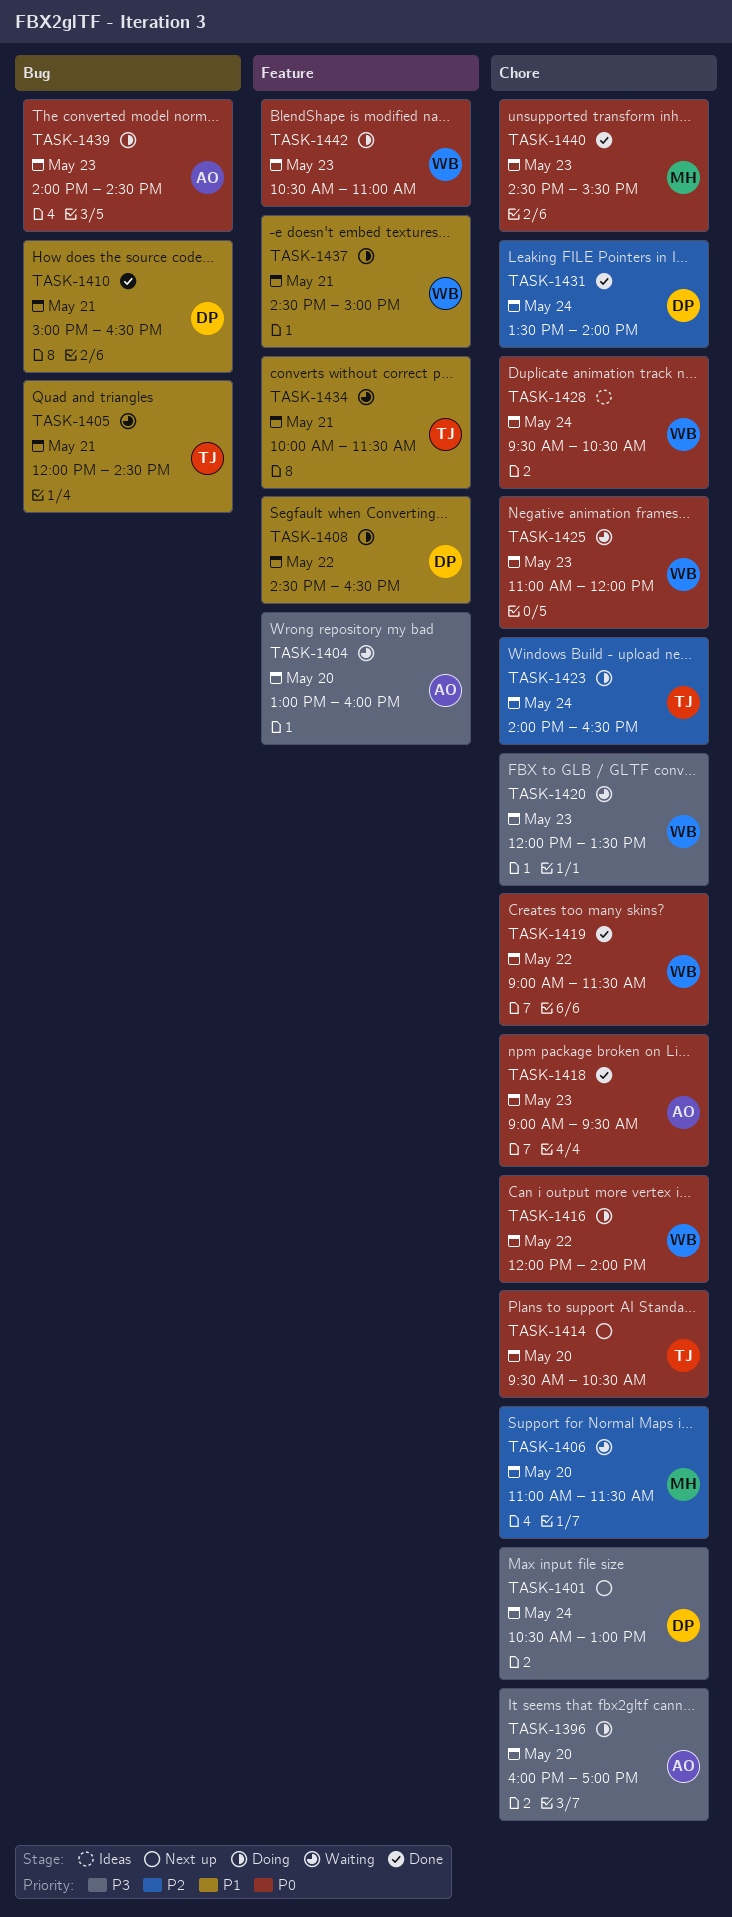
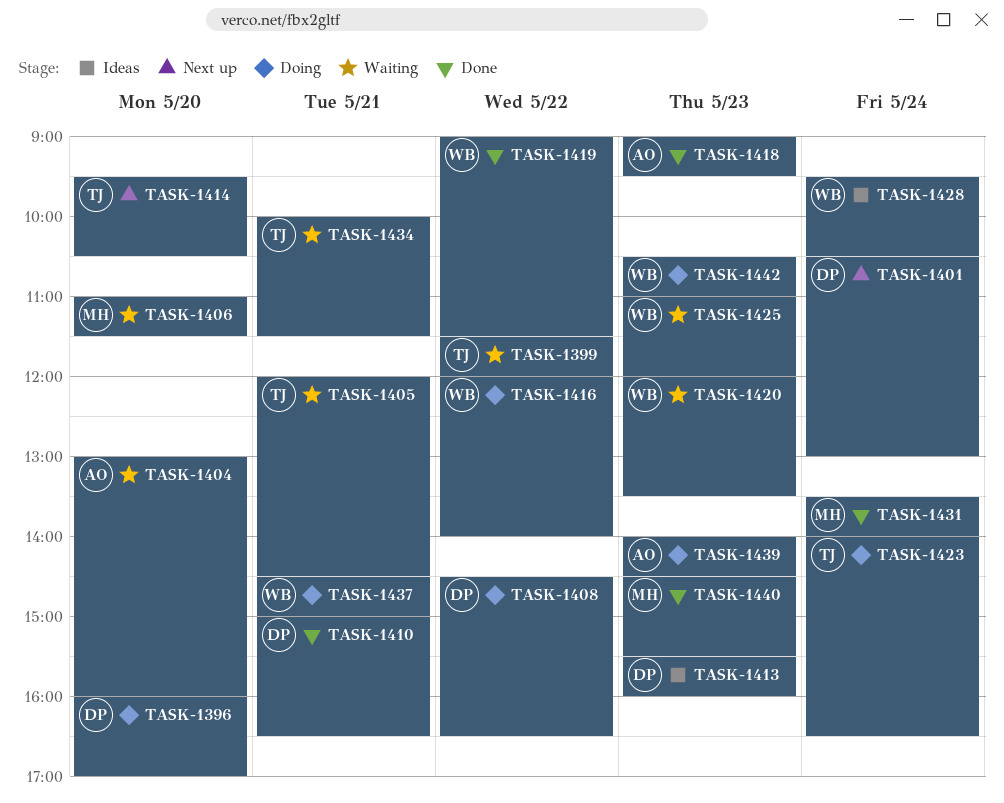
TASK-1396, owner: AO -> DP
TASK-1399: none -> present
TASK-1413: none -> present
TASK-1431, owner: DP -> MH

